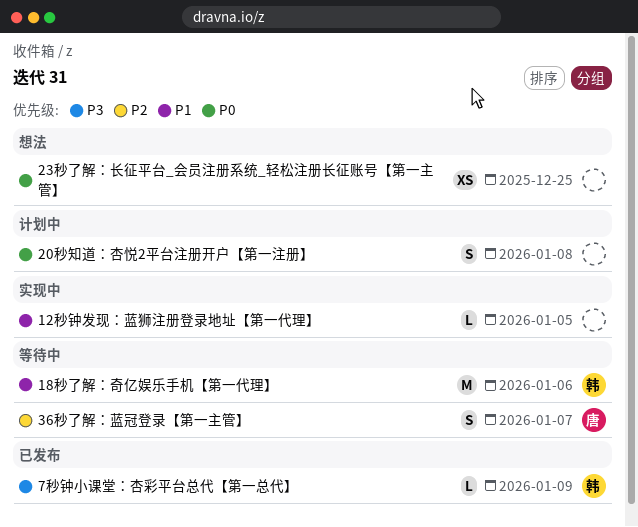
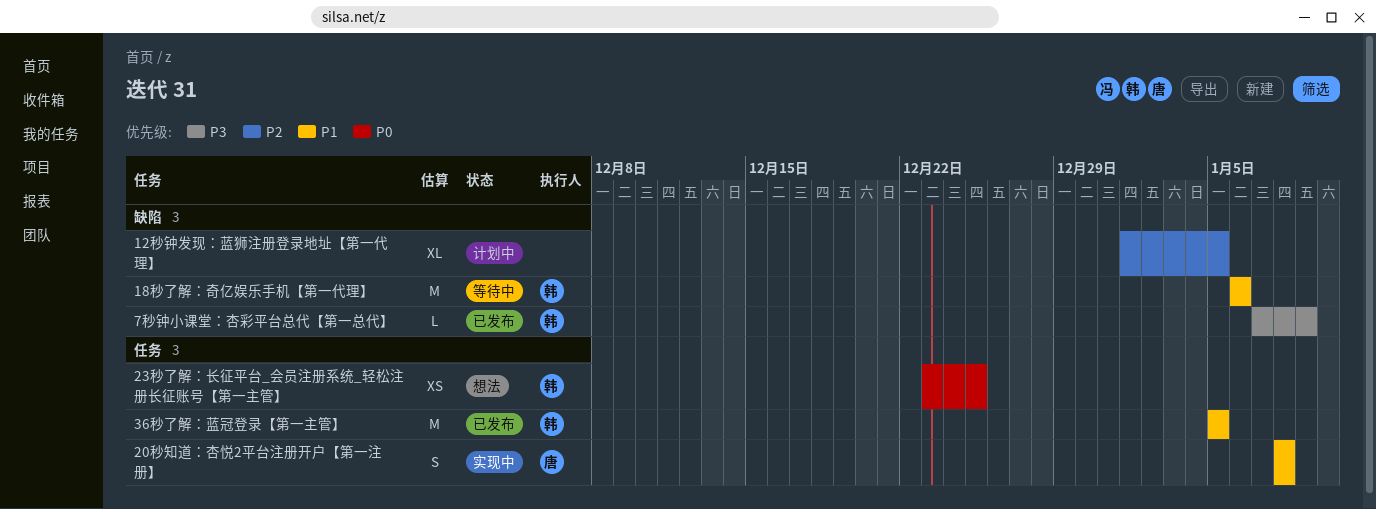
12秒钟发现：蓝狮注册登录地址【第一代理】, status: 实现中 -> 计划中
12秒钟发现：蓝狮注册登录地址【第一代理】, priority: P1 -> P2
12秒钟发现：蓝狮注册登录地址【第一代理】, estimate: L -> XL
20秒知道：杏悦2平台注册开户【第一注册】, status: 计划中 -> 实现中
20秒知道：杏悦2平台注册开户【第一注册】, owner: none -> 唐
20秒知道：杏悦2平台注册开户【第一注册】, priority: P0 -> P1
23秒了解：长征平台_会员注册系统_轻松注册长征账号【第一主管】, owner: none -> 韩
36秒了解：蓝冠登录【第一主管】, status: 等待中 -> 已发布
36秒了解：蓝冠登录【第一主管】, owner: 唐 -> 韩
36秒了解：蓝冠登录【第一主管】, priority: P2 -> P1
36秒了解：蓝冠登录【第一主管】, estimate: S -> M
36秒了解：蓝冠登录【第一主管】, due: Jan 7 -> Jan 5

